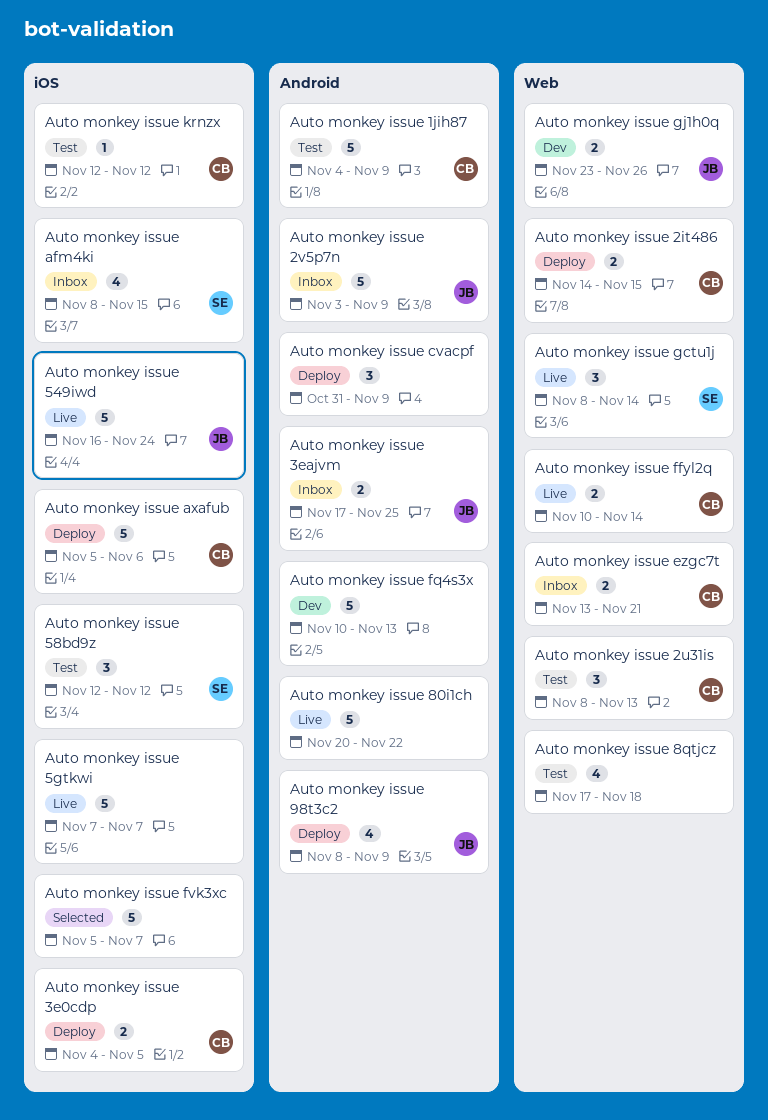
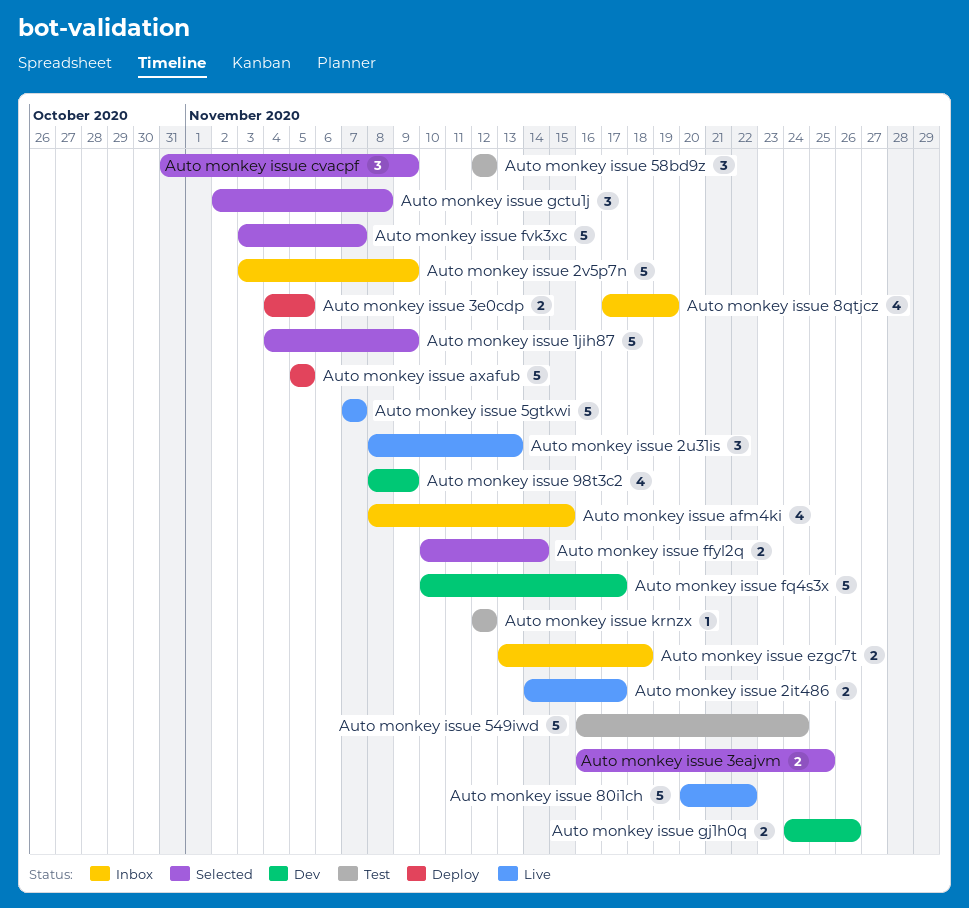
Auto monkey issue 1jih87, status: Test -> Selected
Auto monkey issue 2it486, status: Deploy -> Live
Auto monkey issue 2it486, due: Nov 15 -> Nov 17
Auto monkey issue 2u31is, status: Test -> Live
Auto monkey issue 3eajvm, status: Inbox -> Selected
Auto monkey issue 3eajvm, start: Nov 17 -> Nov 16
Auto monkey issue 549iwd, status: Live -> Test
Auto monkey issue 8qtjcz, status: Test -> Inbox
Auto monkey issue 8qtjcz, due: Nov 18 -> Nov 19
Auto monkey issue 98t3c2, status: Deploy -> Dev
Auto monkey issue axafub, due: Nov 6 -> Nov 5
Auto monkey issue cvacpf, status: Deploy -> Selected
Auto monkey issue ezgc7t, due: Nov 21 -> Nov 18
Auto monkey issue ffyl2q, status: Live -> Selected
Auto monkey issue fq4s3x, due: Nov 13 -> Nov 17
Auto monkey issue fvk3xc, start: Nov 5 -> Nov 3
Auto monkey issue gctu1j, status: Live -> Selected
Auto monkey issue gctu1j, start: Nov 8 -> Nov 2
Auto monkey issue gctu1j, due: Nov 14 -> Nov 8
Auto monkey issue gj1h0q, start: Nov 23 -> Nov 24

